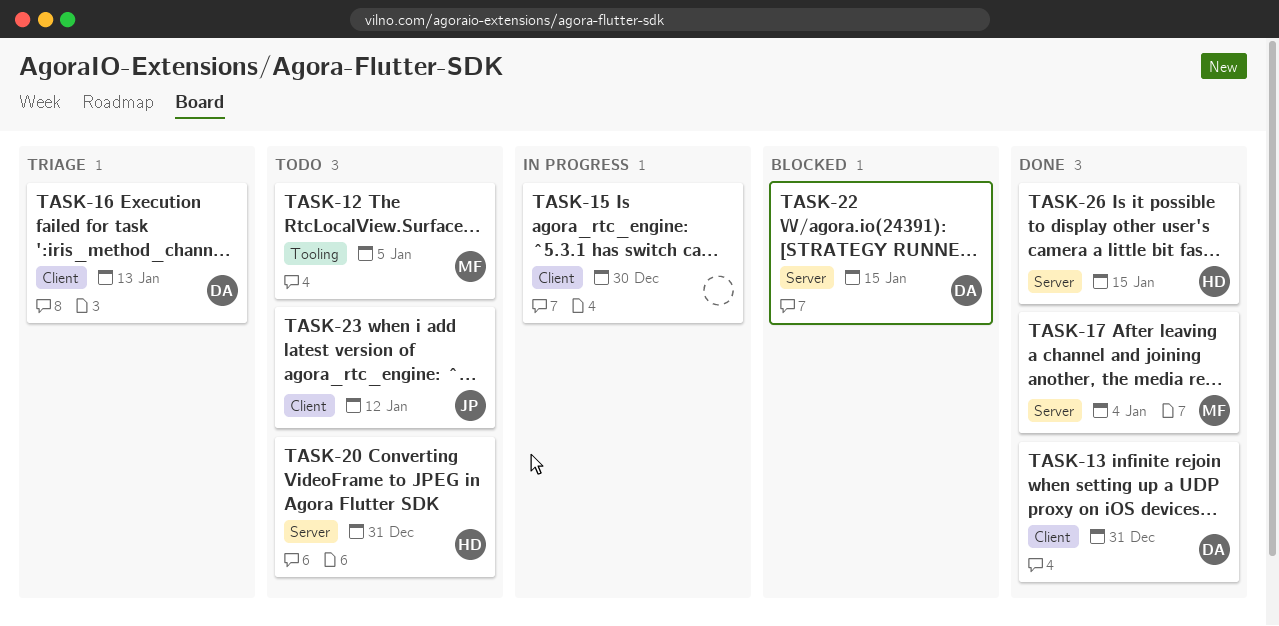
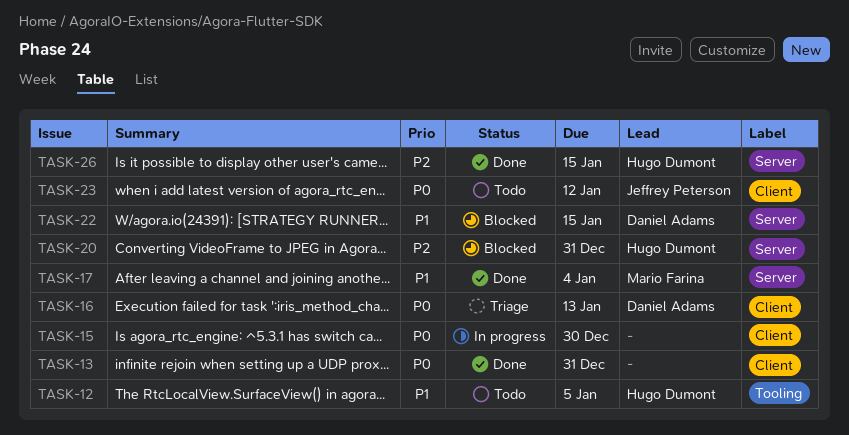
TASK-12, owner: Mario Farina -> Hugo Dumont
TASK-13, owner: Daniel Adams -> none
TASK-20, status: Todo -> Blocked

